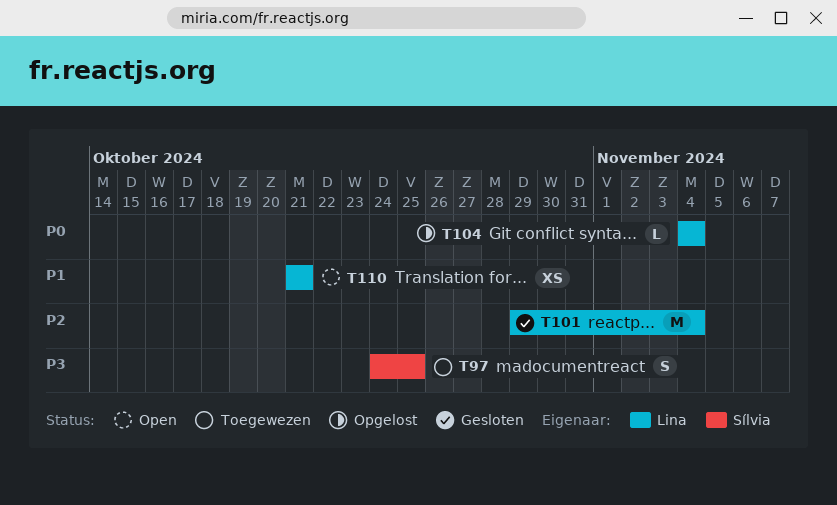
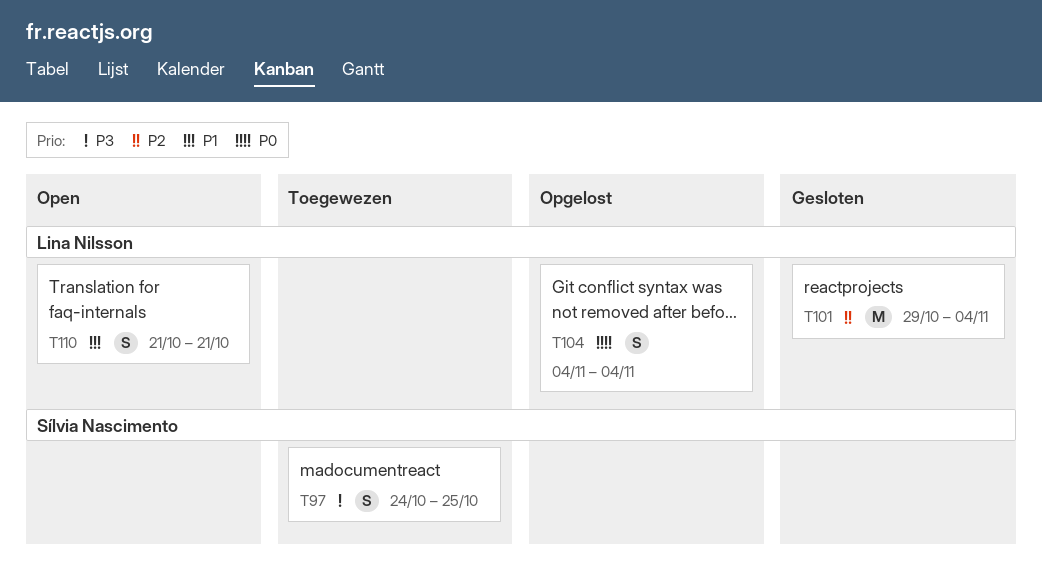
T104, estimate: L -> S
T110, estimate: XS -> S

